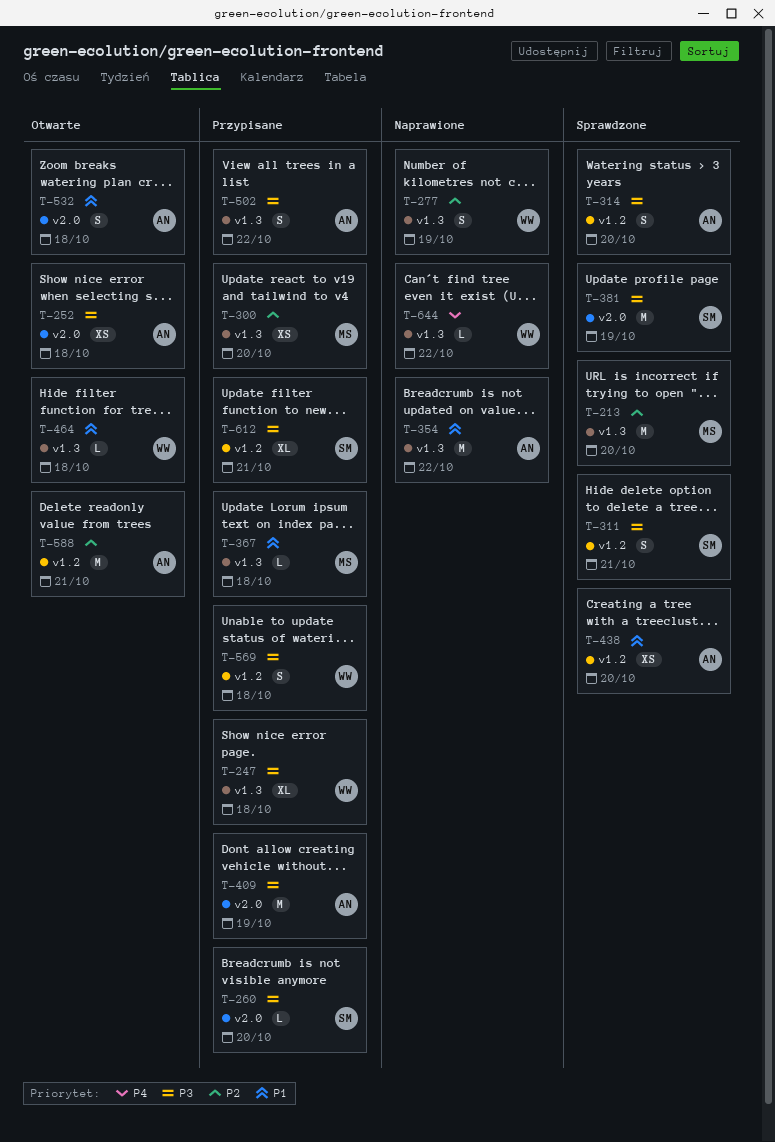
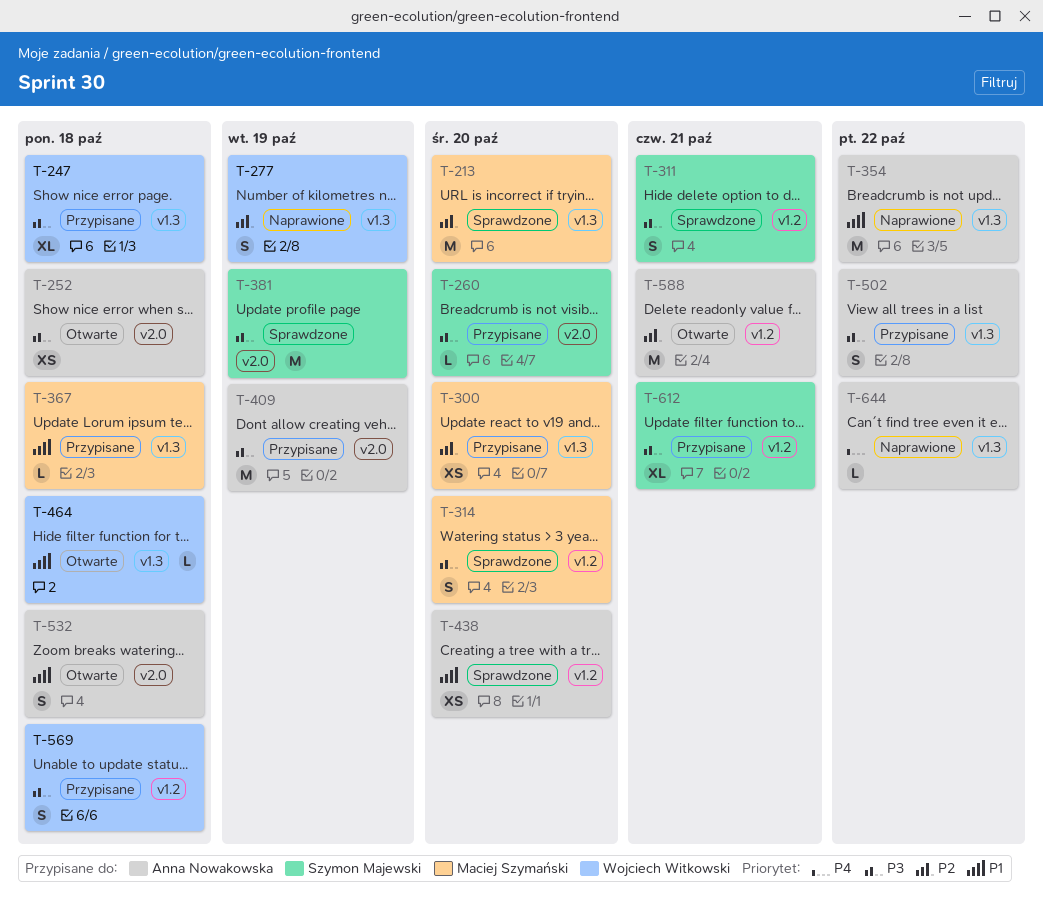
T-314, owner: Anna Nowakowska -> Maciej Szymański
T-644, owner: Wojciech Witkowski -> Anna Nowakowska

